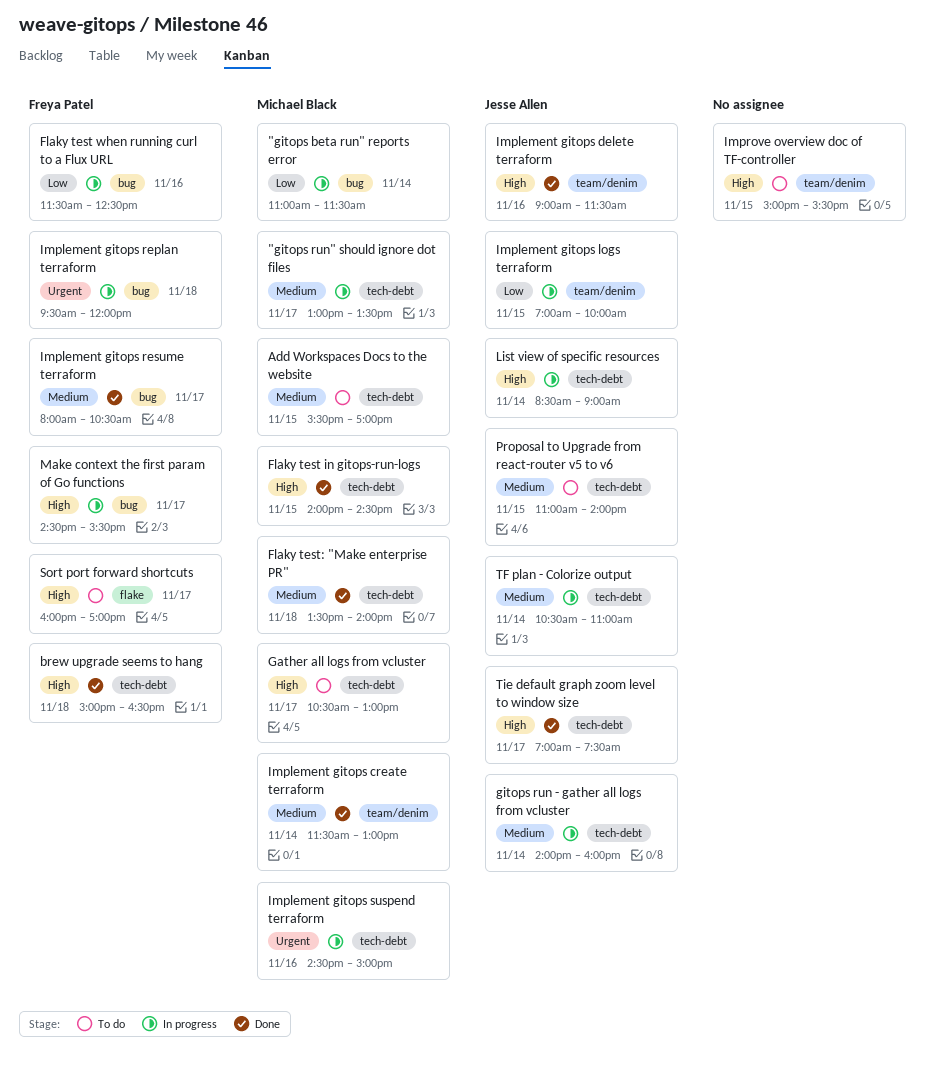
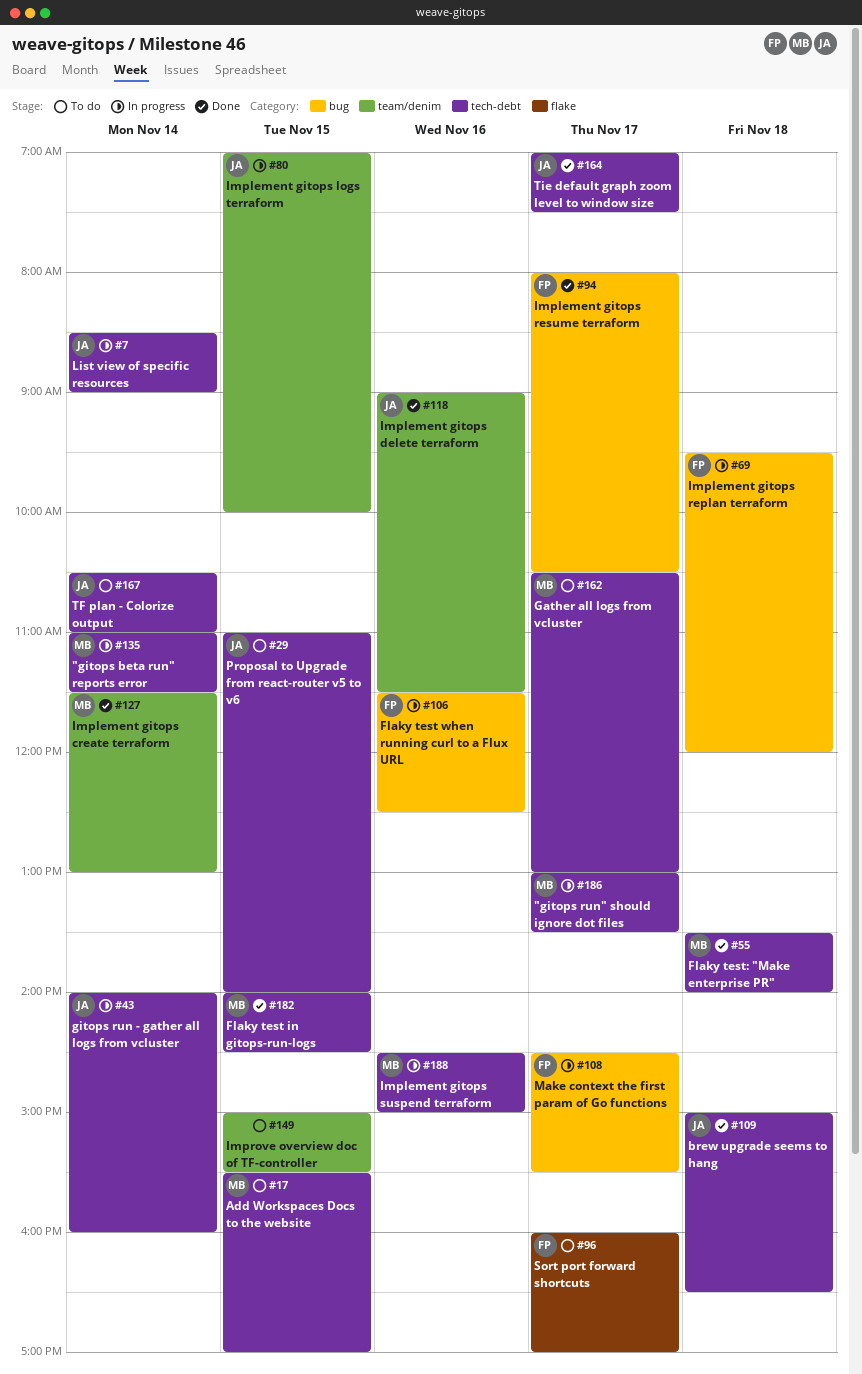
"gitops beta run" reports error, label: bug -> tech-debt
brew upgrade seems to hang, owner: Freya Patel -> Jesse Allen
TF plan - Colorize output, status: In progress -> To do

